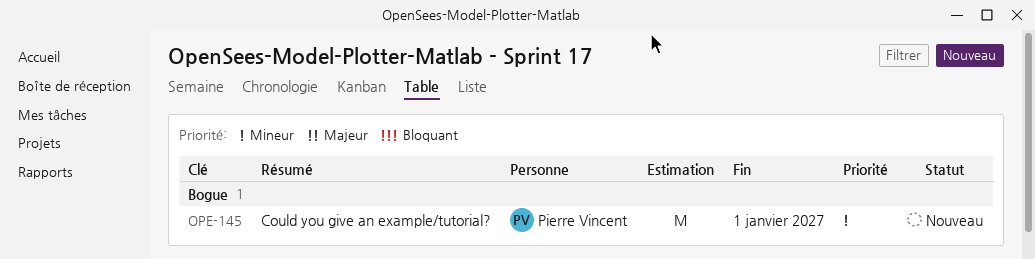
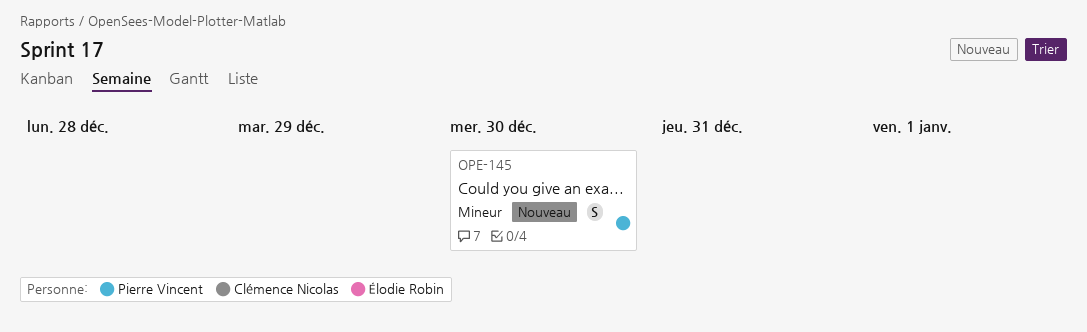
OPE-145, estimate: M -> S
OPE-145, due: Jan 1 -> Dec 30

